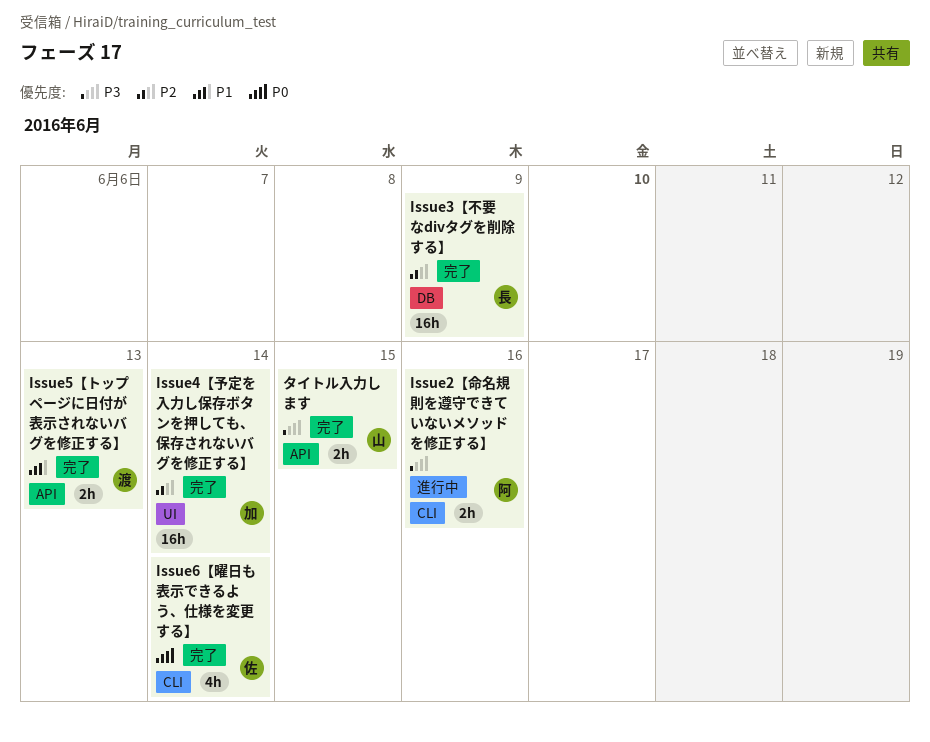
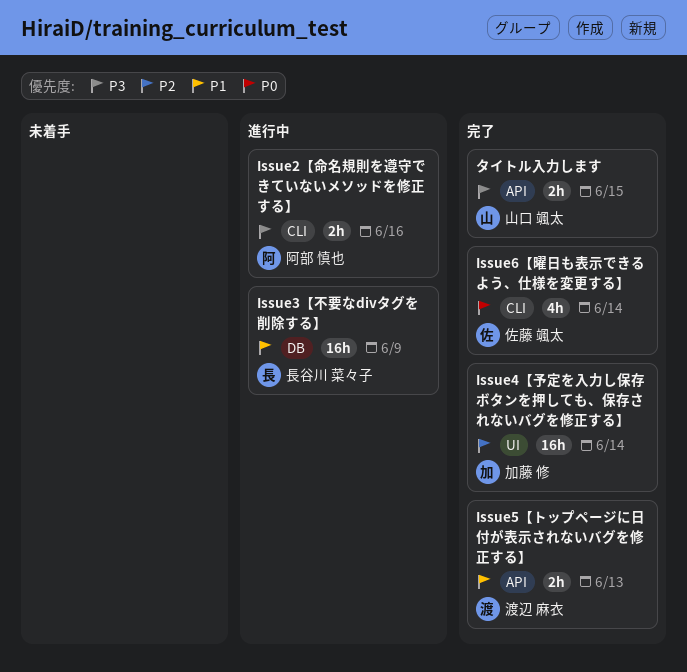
Issue3【不要なdivタグを削除する】, status: 完了 -> 進行中
Issue3【不要なdivタグを削除する】, priority: P2 -> P1

